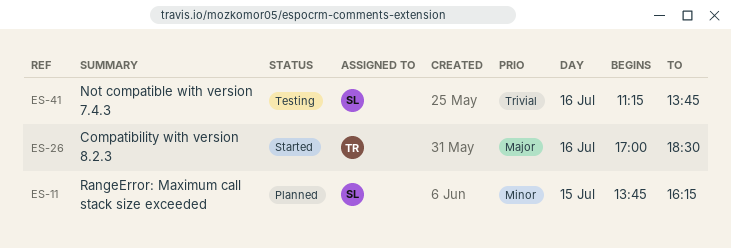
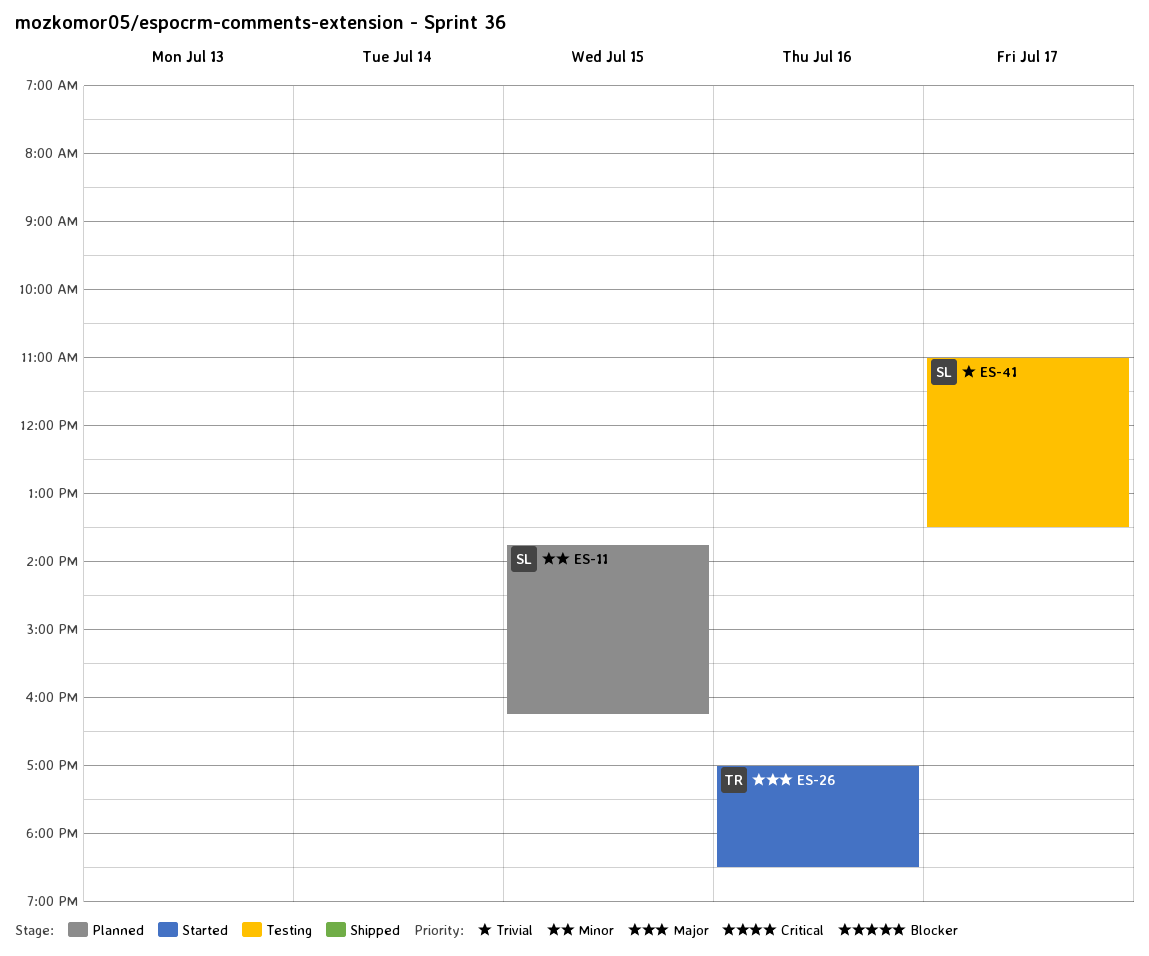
ES-41, day: Jul 16 -> Jul 17
ES-41, begins: 11:15 -> 11:00
ES-41, ends: 13:45 -> 13:30

